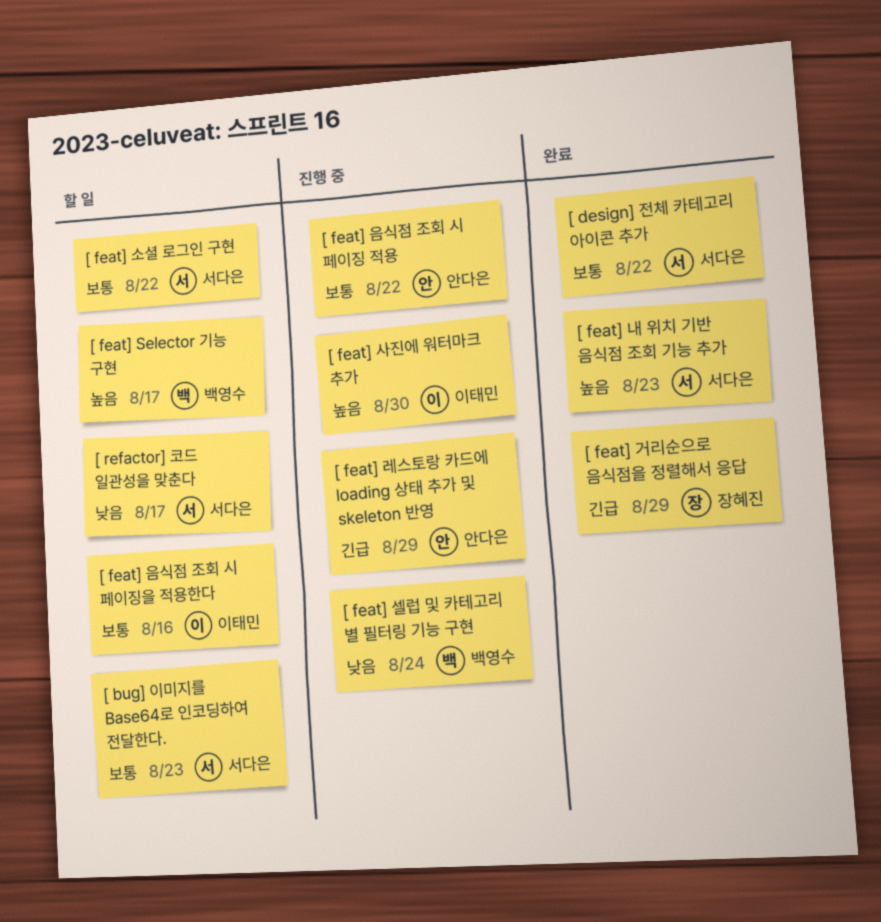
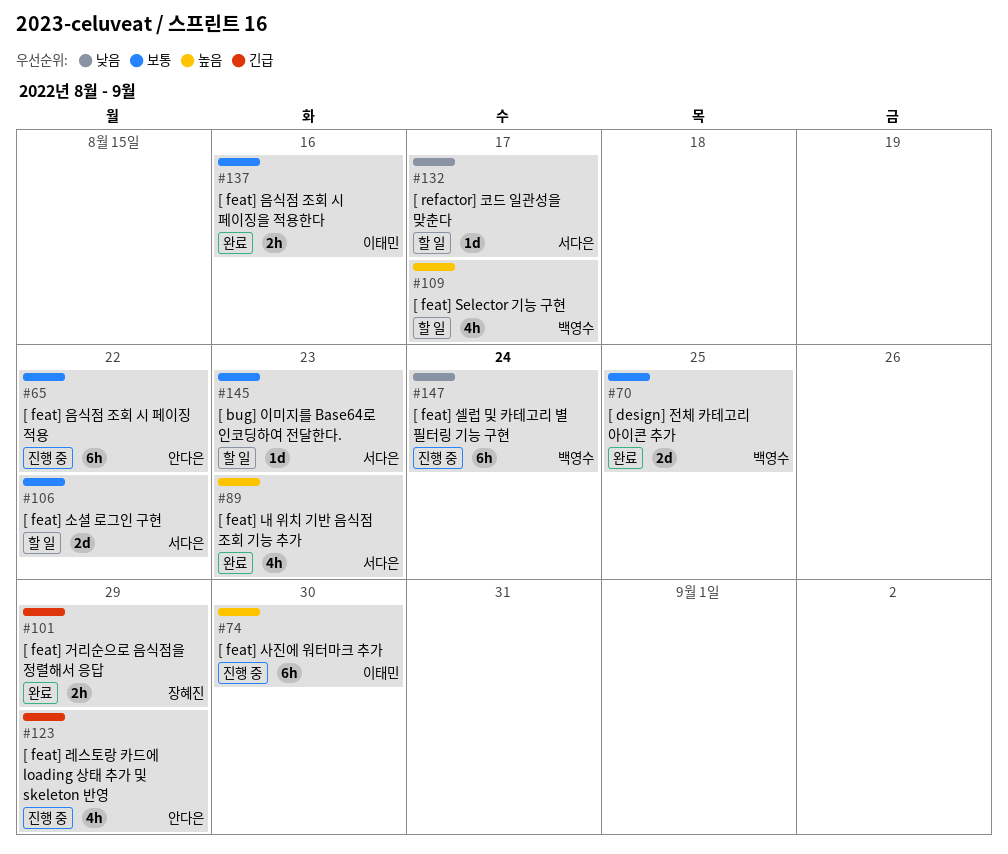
[ design] 전체 카테고리 아이콘 추가, owner: 서다은 -> 백영수
[ design] 전체 카테고리 아이콘 추가, due: Aug 22 -> Aug 25
[ feat] 음식점 조회 시 페이징을 적용한다, status: 할 일 -> 완료

